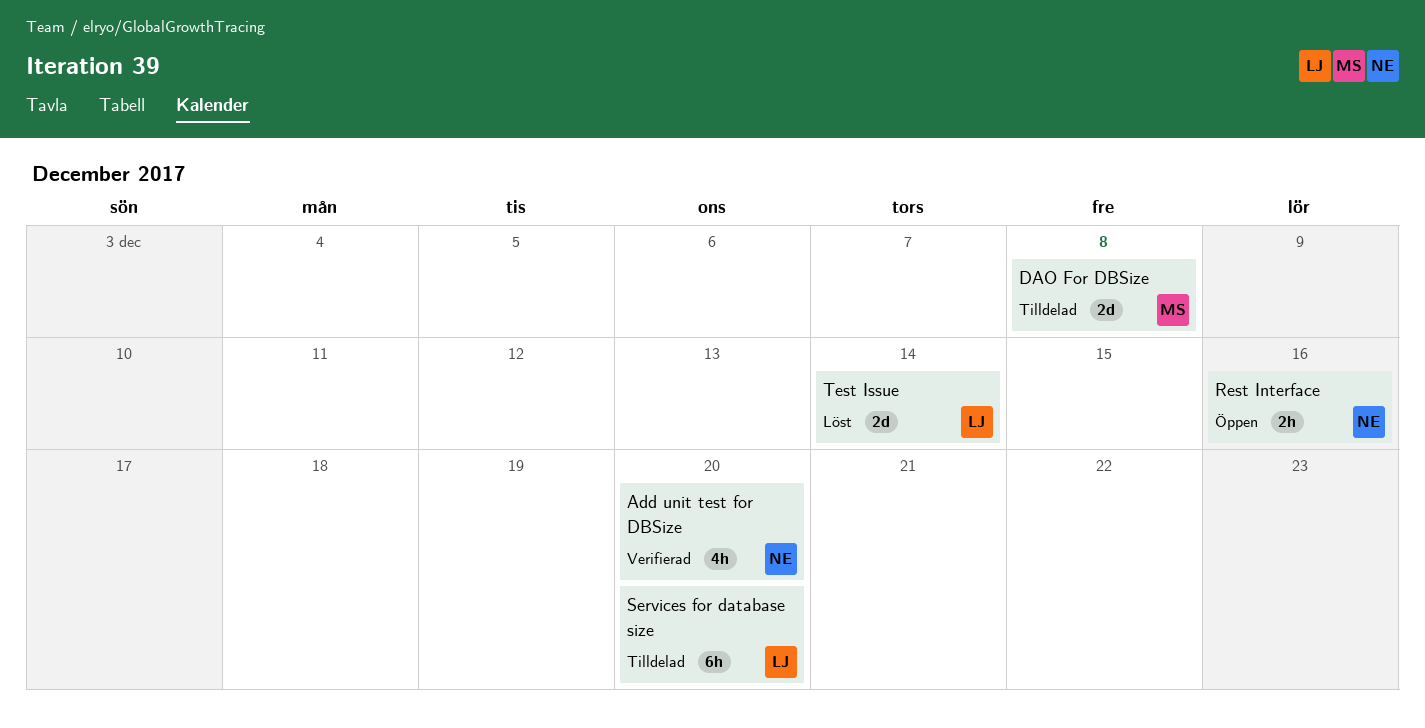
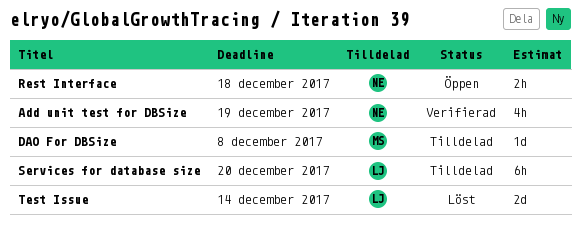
Add unit test for DBSize, due: Dec 20 -> Dec 19
DAO For DBSize, estimate: 2d -> 1d
Rest Interface, due: Dec 16 -> Dec 18

